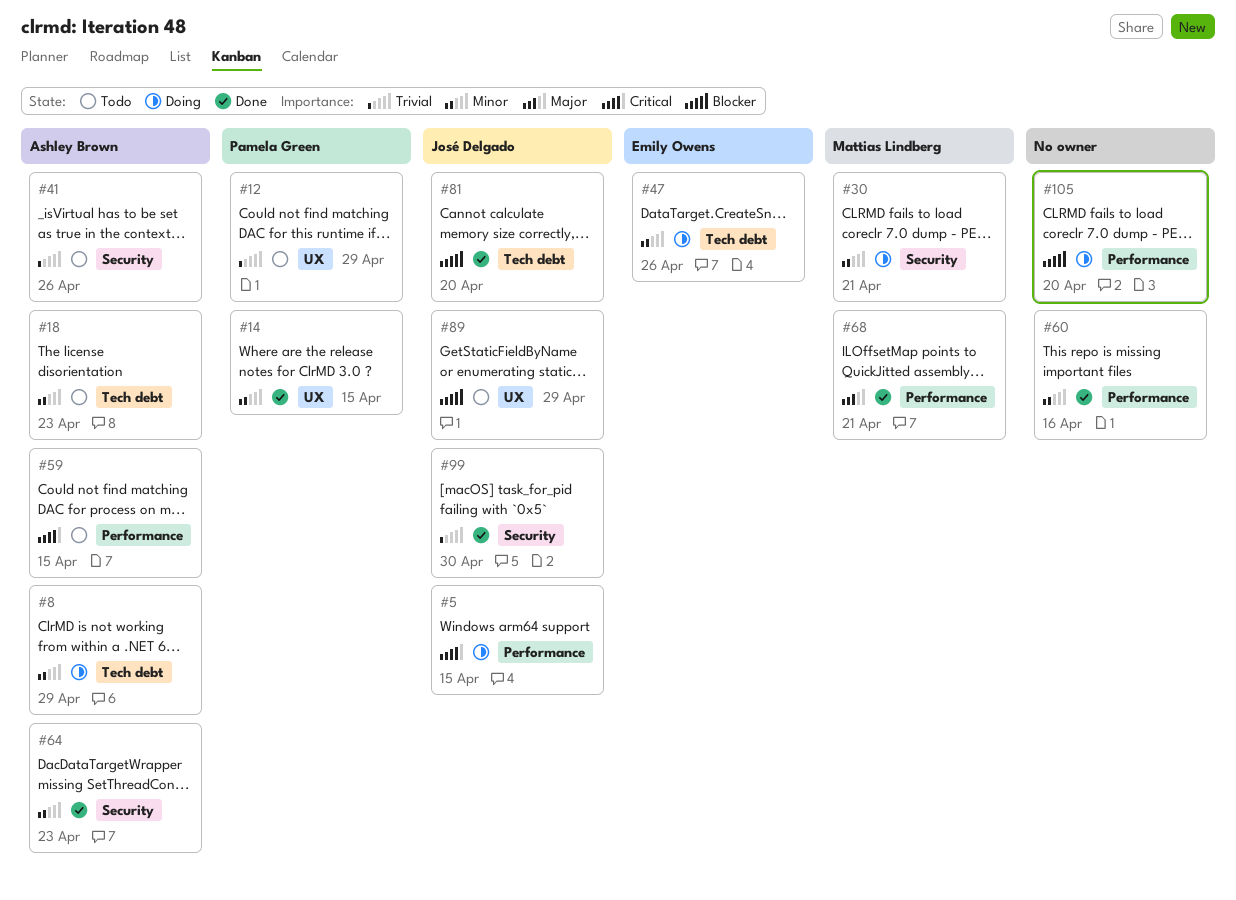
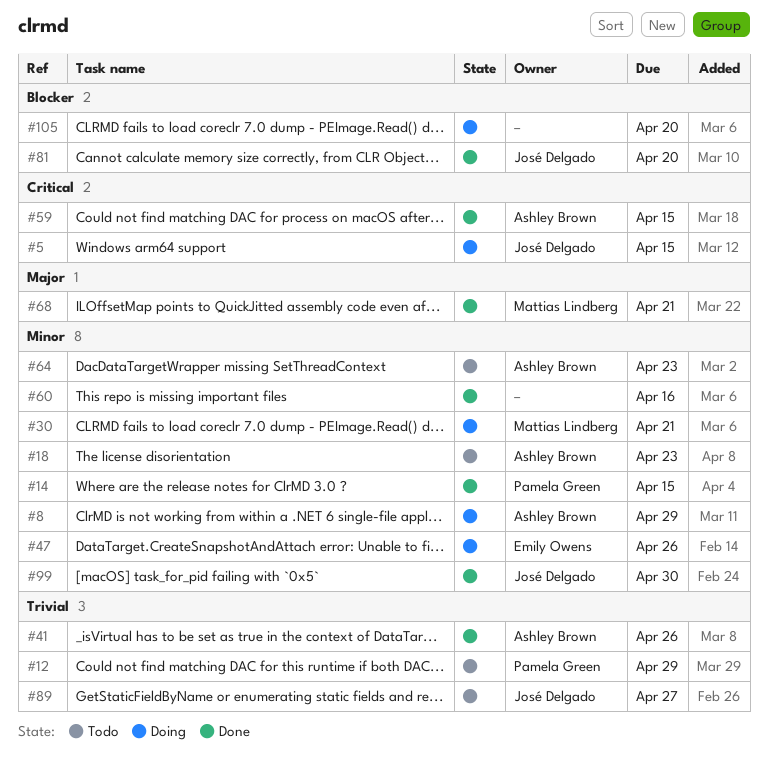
#41, status: Todo -> Done
#59, status: Todo -> Done
#64, status: Done -> Todo
#89, priority: Blocker -> Trivial
#89, due: Apr 29 -> Apr 27
#99, priority: Trivial -> Minor

